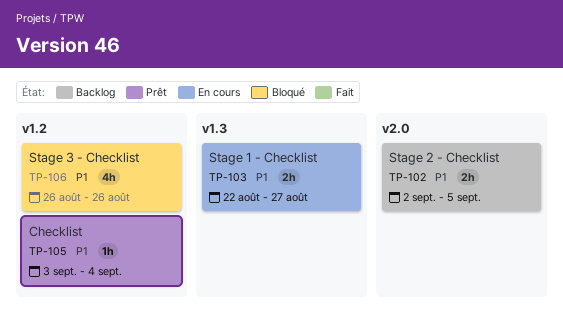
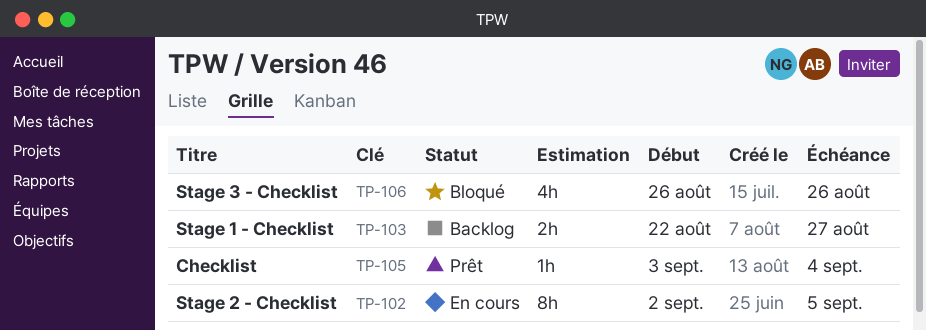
TP-102, status: Backlog -> En cours
TP-102, estimate: 2h -> 8h
TP-103, status: En cours -> Backlog

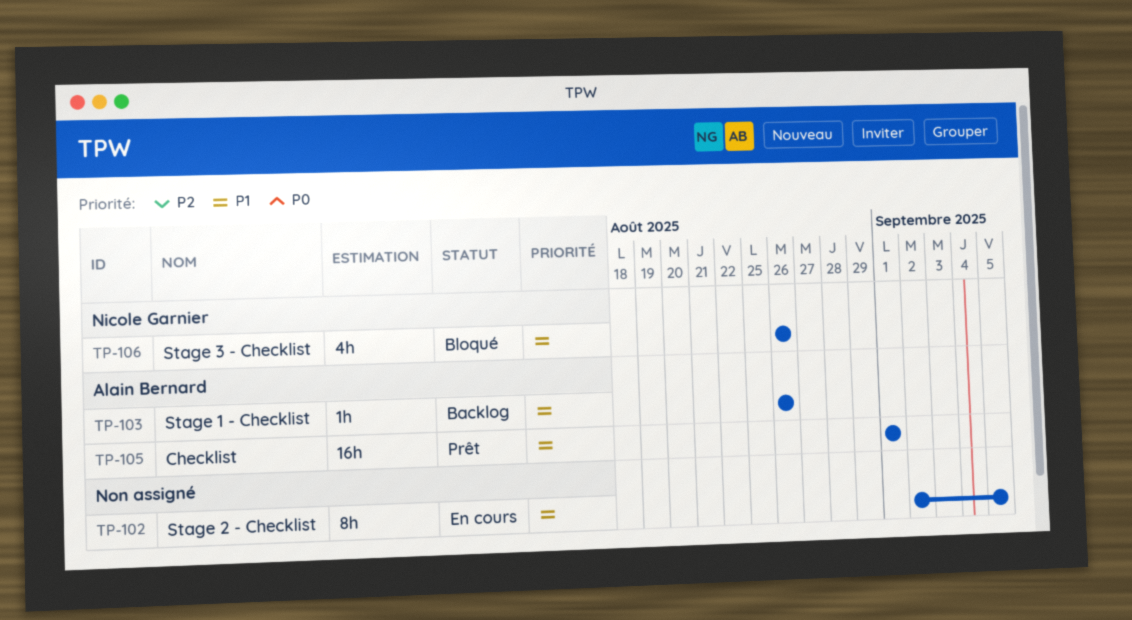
TP-103, estimate: 2h -> 1h
TP-103, start: Aug 22 -> Aug 26
TP-103, due: Aug 27 -> Aug 26
TP-105, estimate: 1h -> 16h
TP-105, start: Sep 3 -> Sep 1
TP-105, due: Sep 4 -> Sep 1

